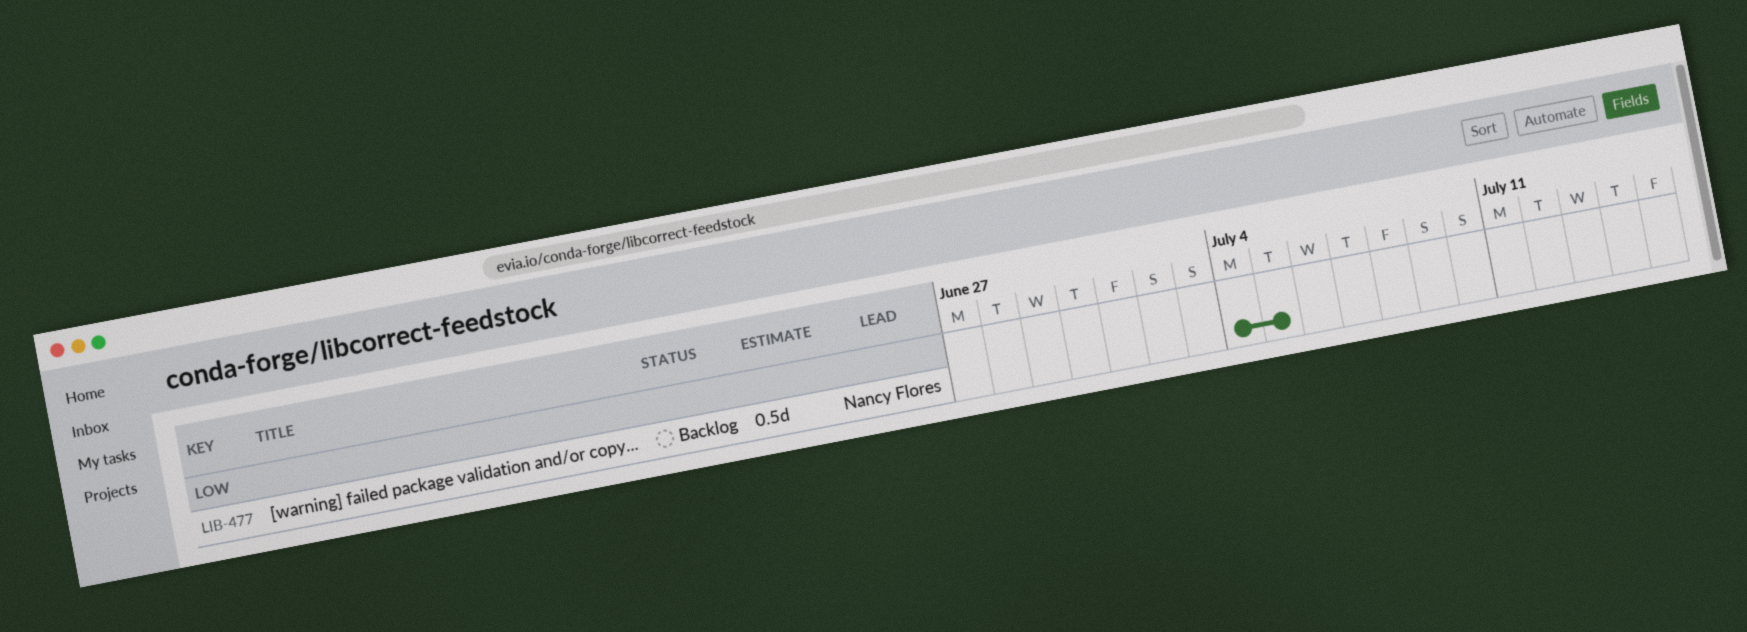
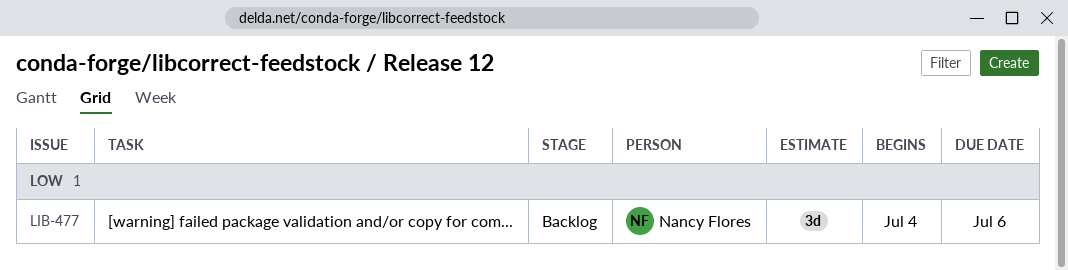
LIB-477, estimate: 0.5d -> 3d
LIB-477, due: Jul 5 -> Jul 6

